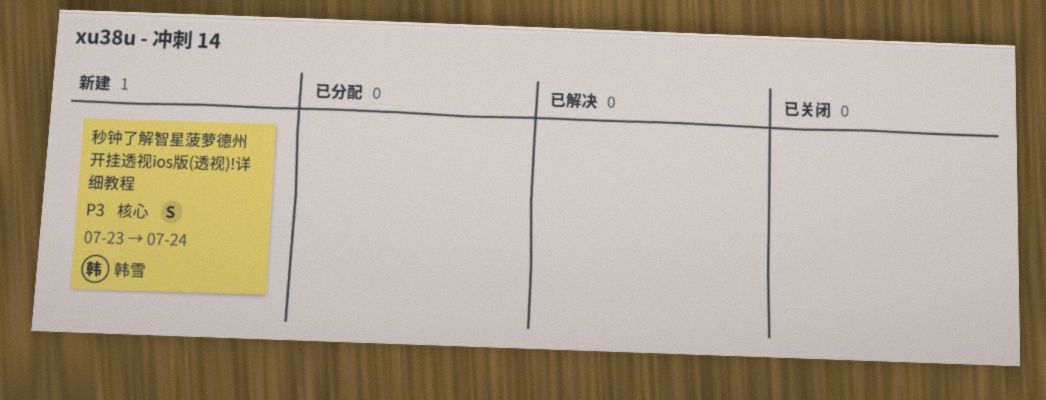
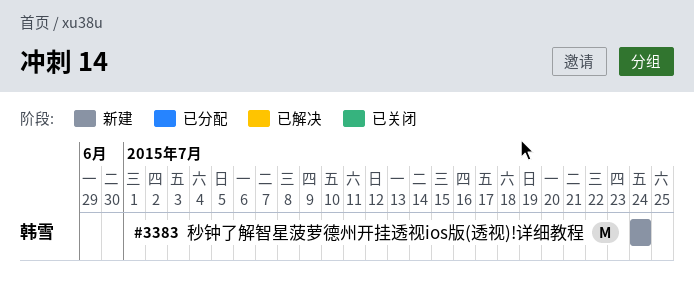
秒钟了解智星菠萝德州开挂透视ios版(透视)!详细教程, estimate: S -> M
秒钟了解智星菠萝德州开挂透视ios版(透视)!详细教程, start: Jul 23 -> Jul 24

